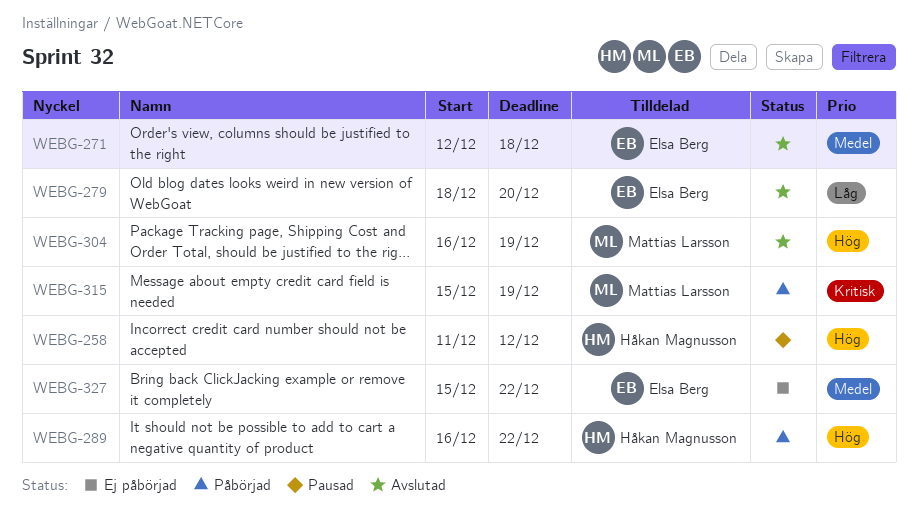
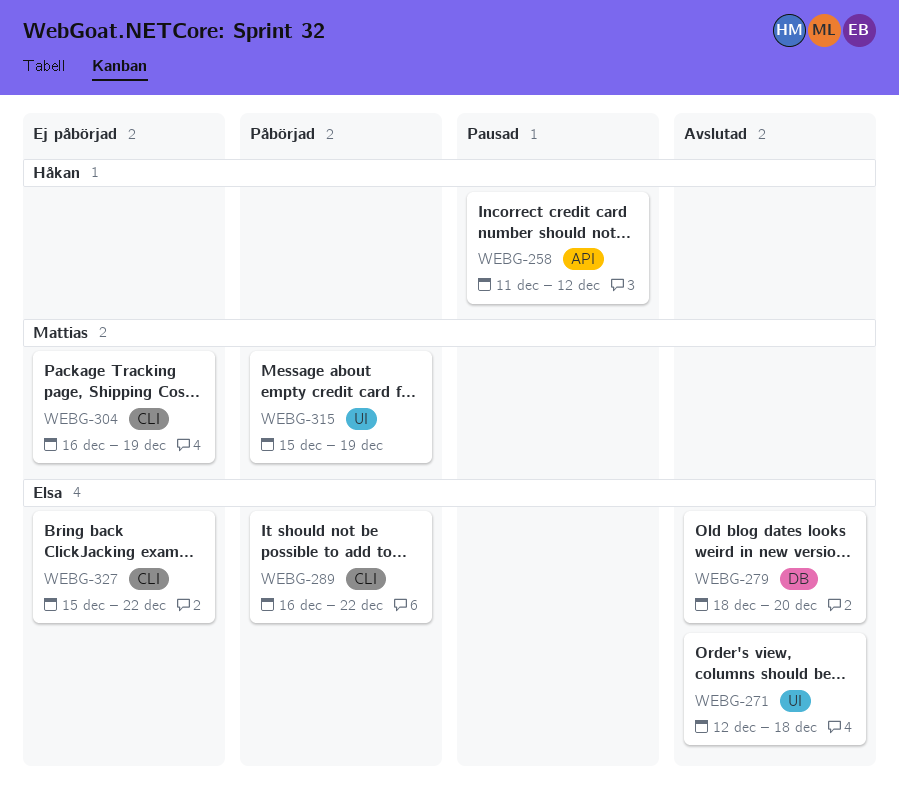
WEBG-289, owner: Håkan Magnusson -> Elsa Berg
WEBG-304, status: Avslutad -> Ej påbörjad

